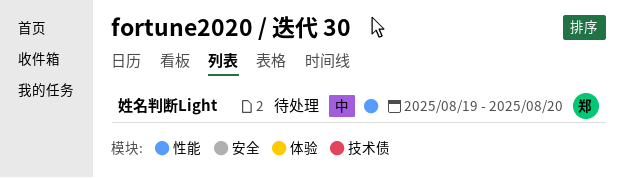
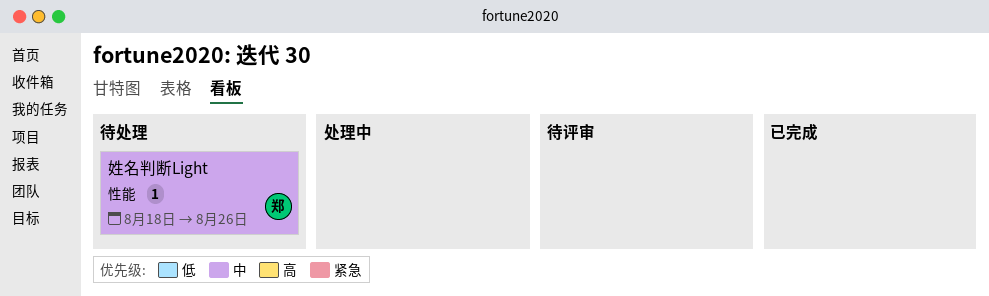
姓名判断Light, start: Aug 19 -> Aug 18
姓名判断Light, due: Aug 20 -> Aug 26

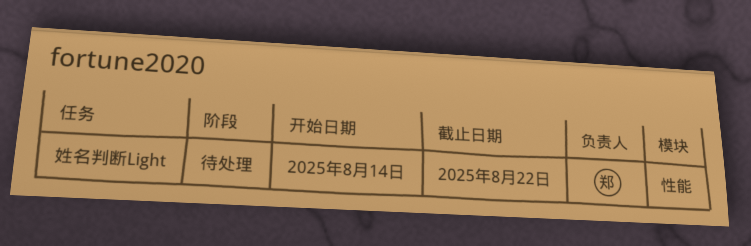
姓名判断Light, start: Aug 18 -> Aug 14
姓名判断Light, due: Aug 26 -> Aug 22

